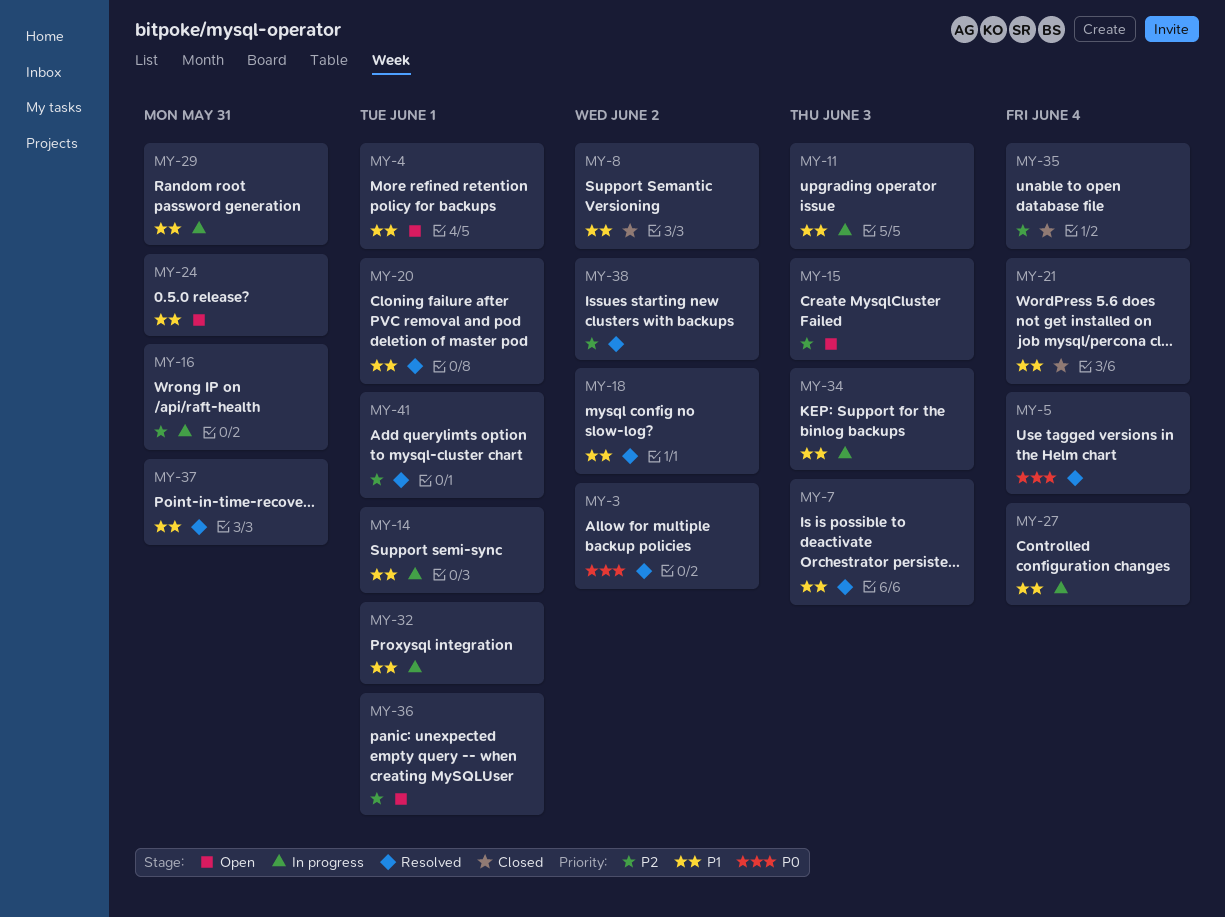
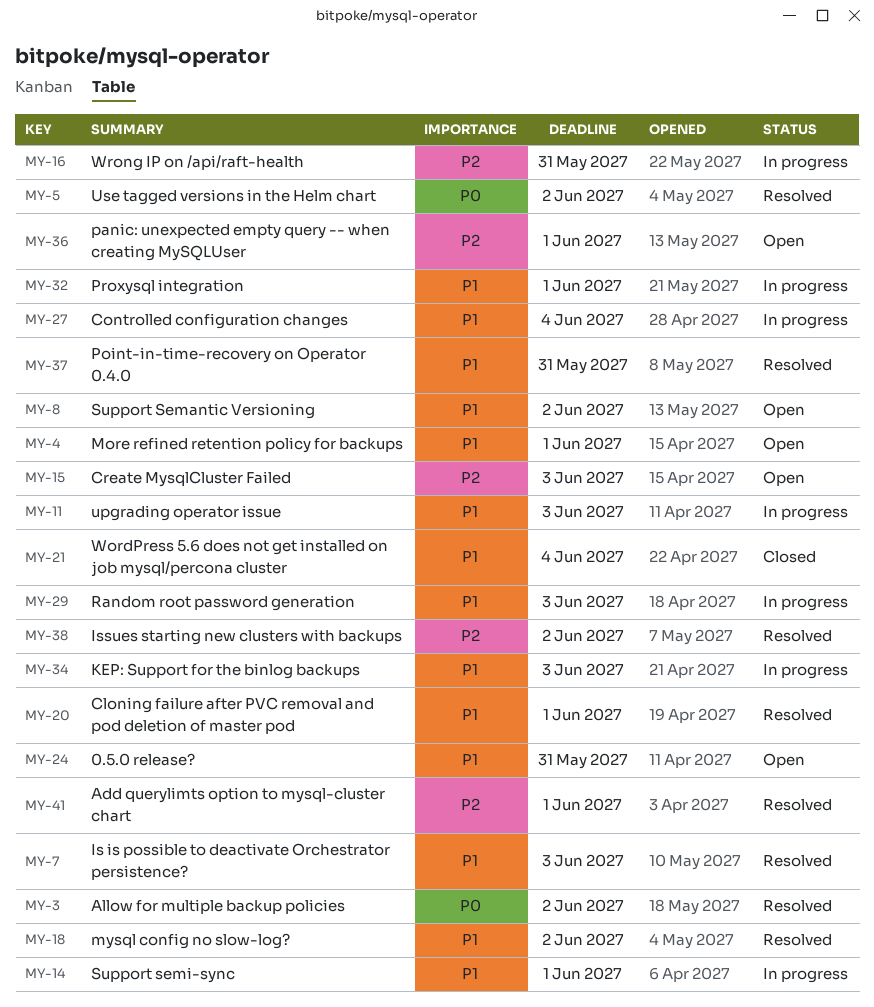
MY-5, due: Jun 4 -> Jun 2
MY-8, status: Closed -> Open
MY-29, due: May 31 -> Jun 3
MY-35: present -> none

